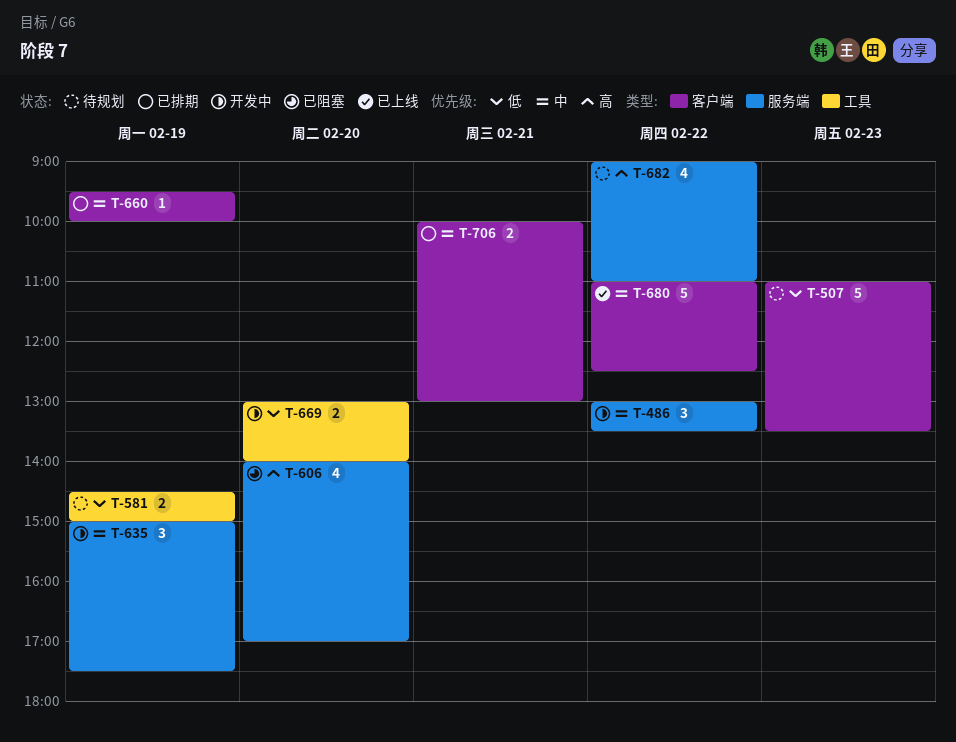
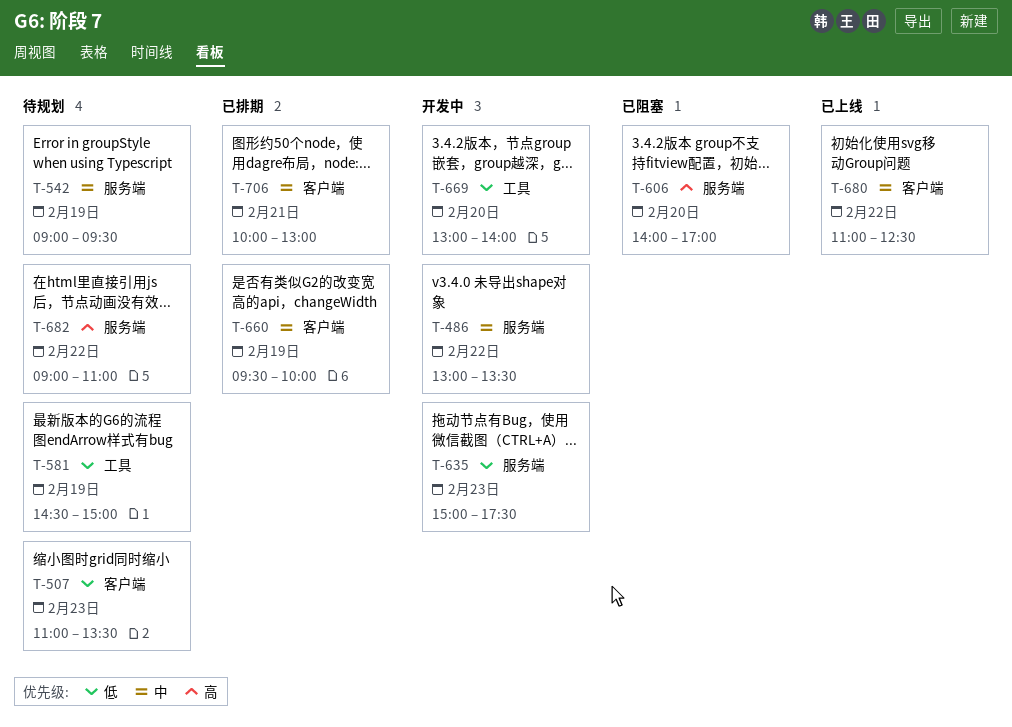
T-542: none -> present
T-635, priority: 中 -> 低
T-635, day: Feb 19 -> Feb 23

